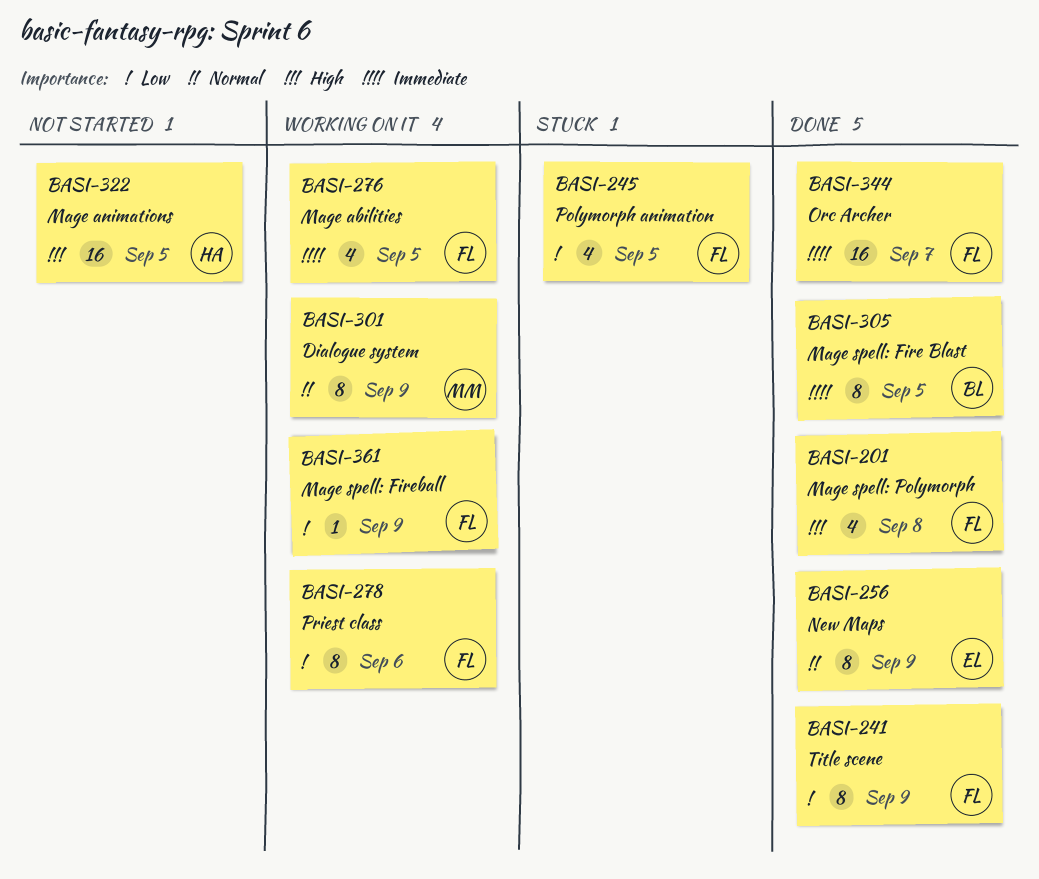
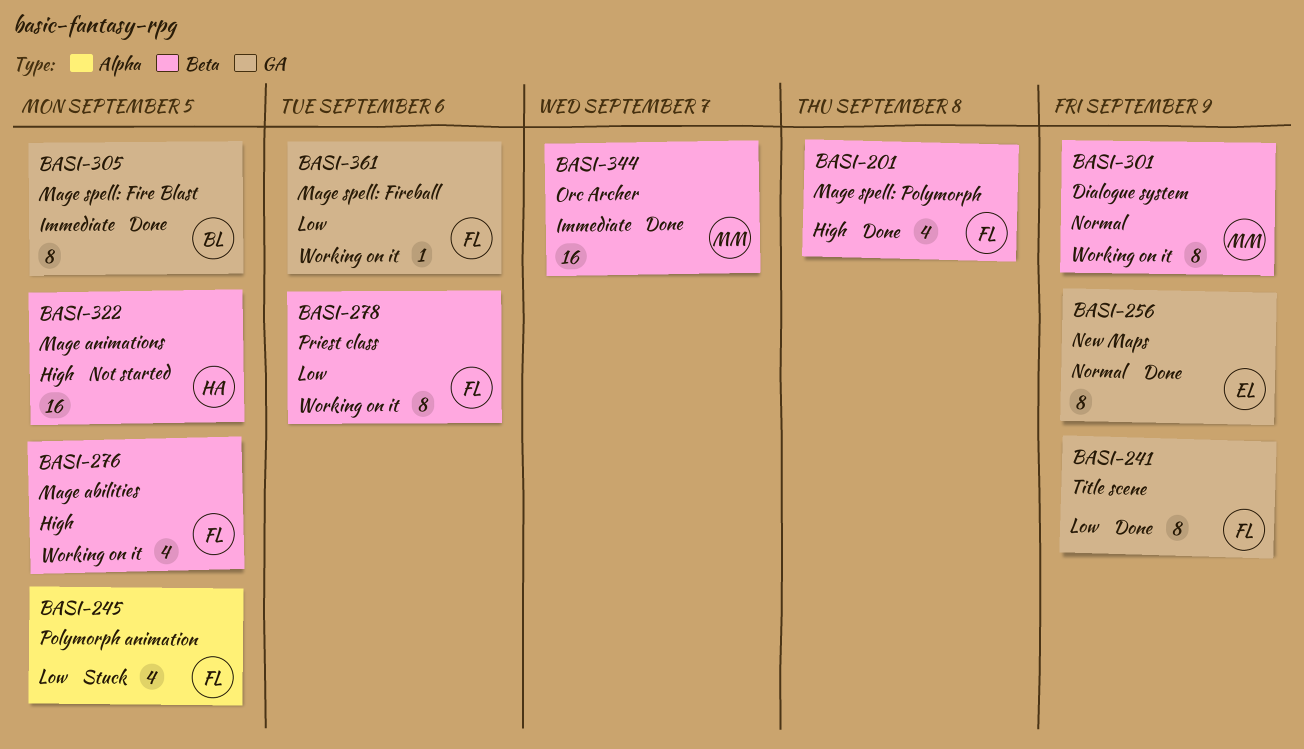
BASI-276, priority: Immediate -> High
BASI-344, owner: FL -> MM
BASI-361, due: Sep 9 -> Sep 6

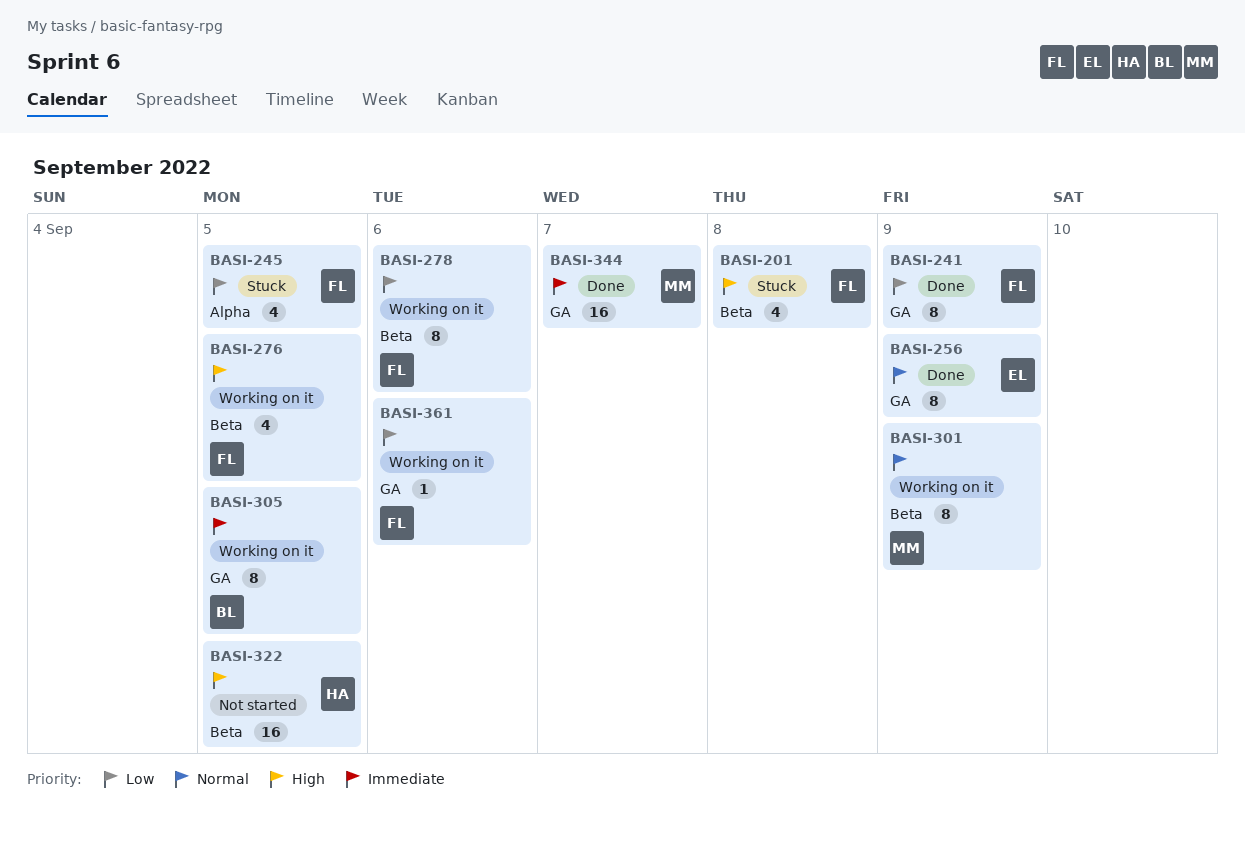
BASI-201, status: Done -> Stuck
BASI-305, status: Done -> Working on it
BASI-344, label: Beta -> GA

